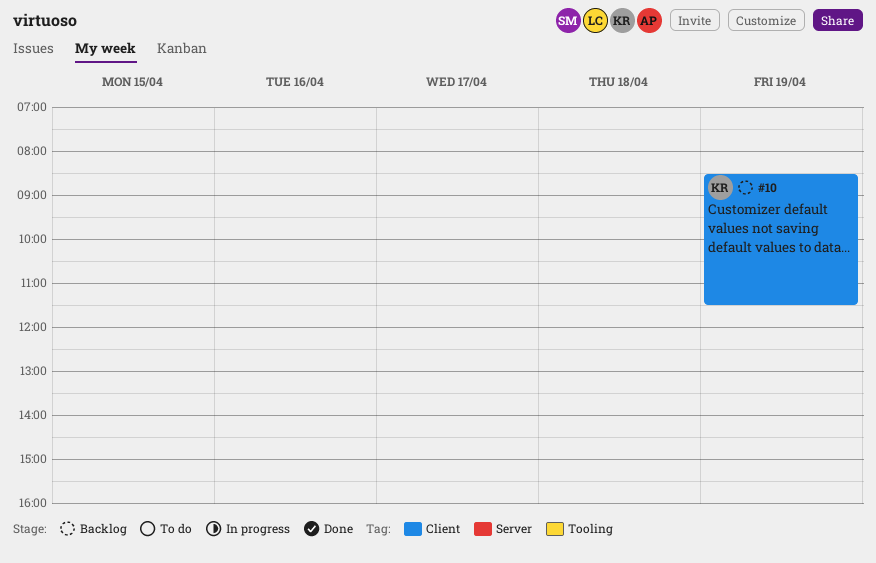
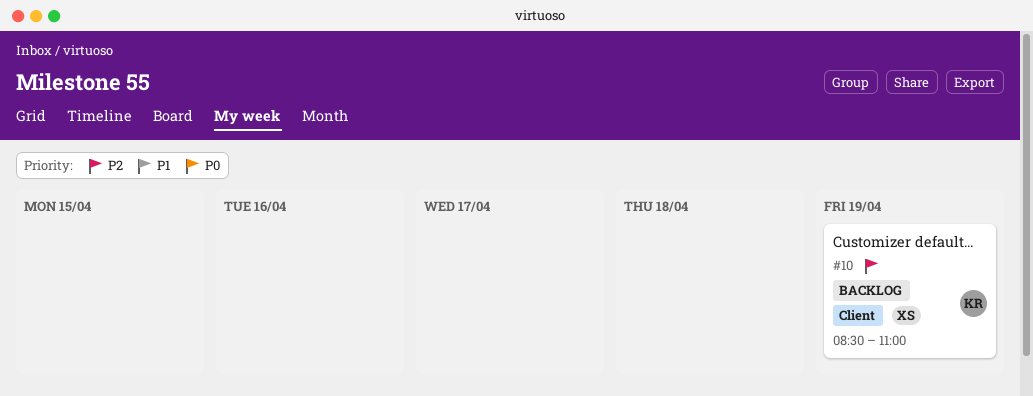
#10, ends: 11:30 -> 11:00

